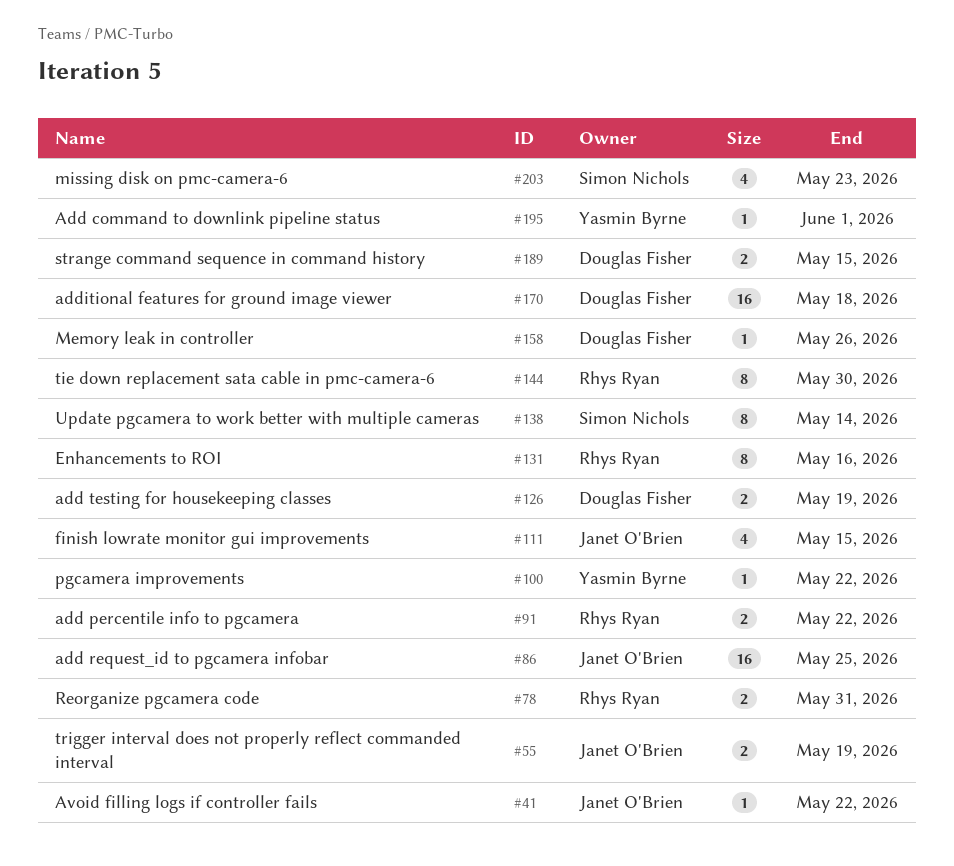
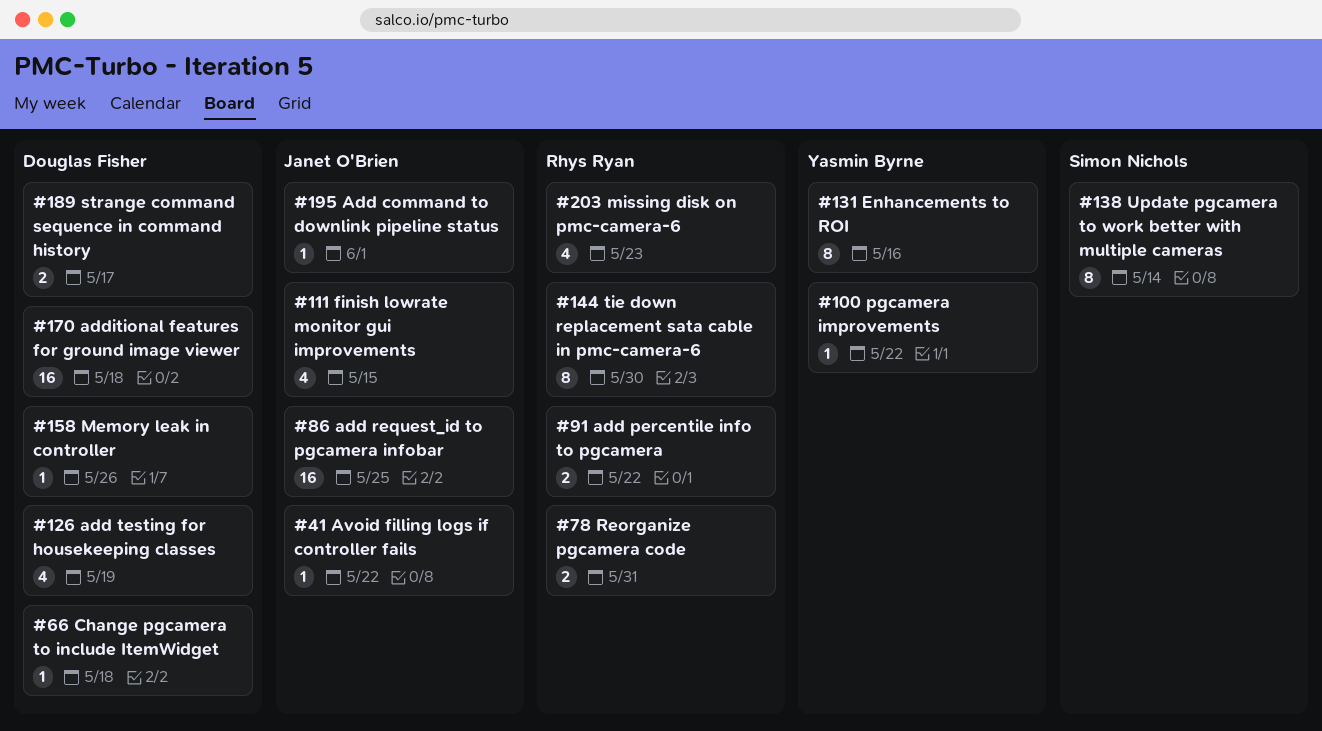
#55: present -> none
#66: none -> present
#126, estimate: 2 -> 4
#131, owner: Rhys Ryan -> Yasmin Byrne
#189, due: May 15 -> May 17
#195, owner: Yasmin Byrne -> Janet O'Brien
#203, owner: Simon Nichols -> Rhys Ryan

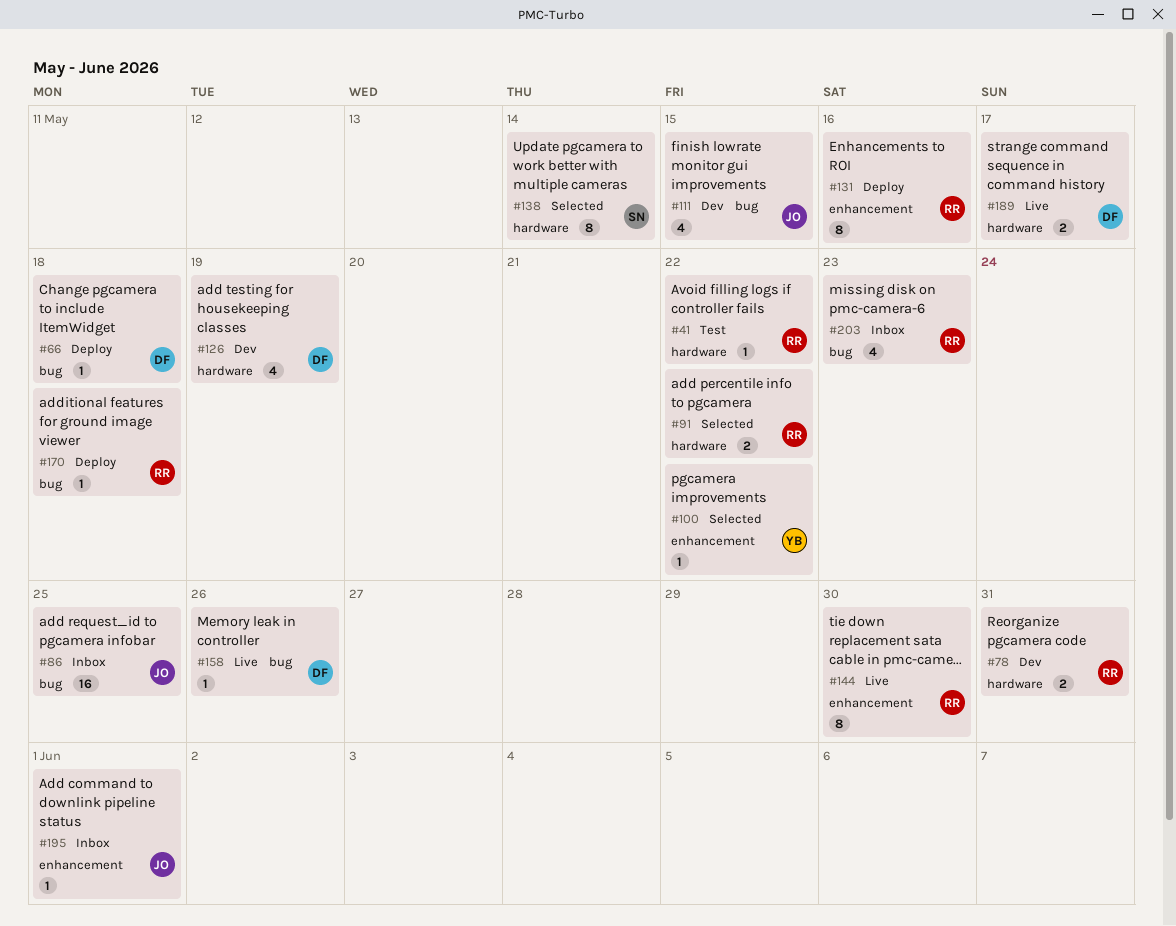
#41, owner: Janet O'Brien -> Rhys Ryan
#131, owner: Yasmin Byrne -> Rhys Ryan
#170, owner: Douglas Fisher -> Rhys Ryan
#170, estimate: 16 -> 1

